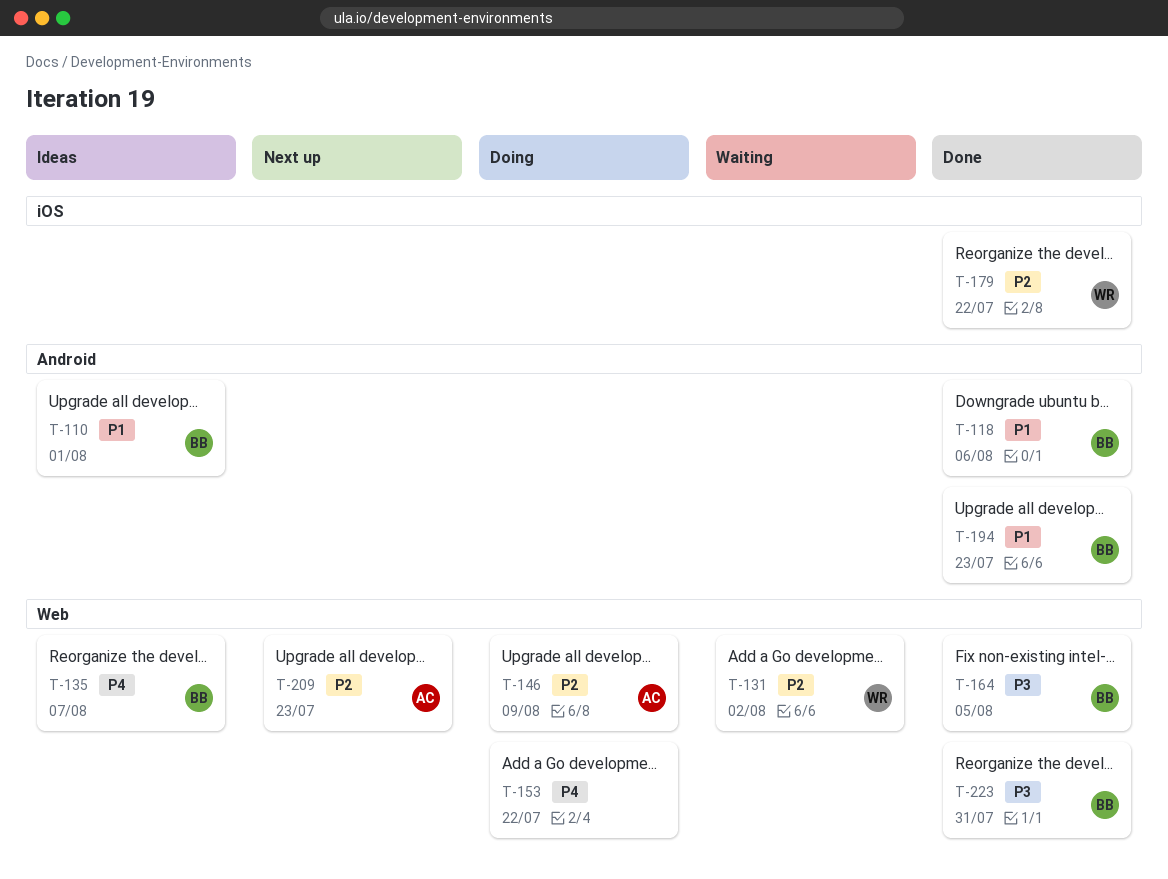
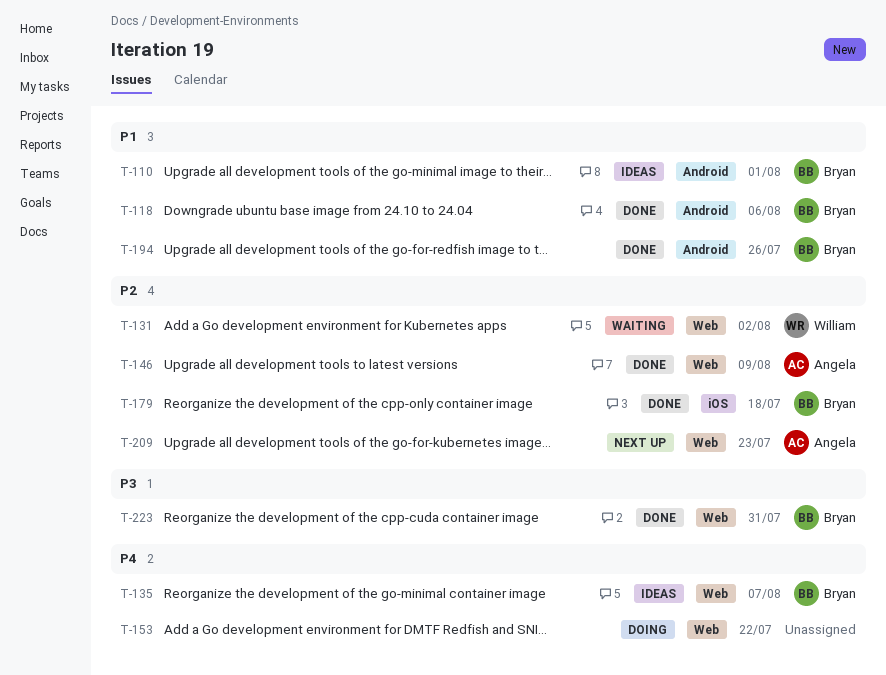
T-146, status: Doing -> Done
T-164: present -> none
T-179, owner: William -> Bryan
T-179, due: Jul 22 -> Jul 18
T-194, due: Jul 23 -> Jul 26

